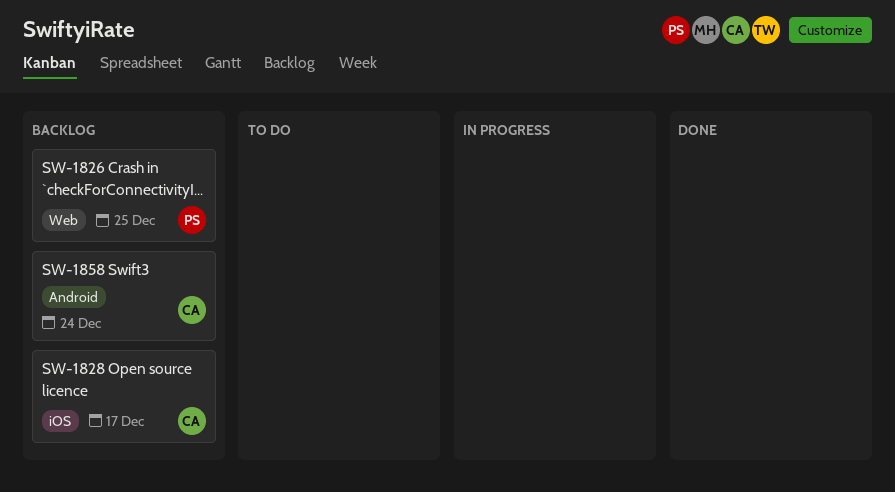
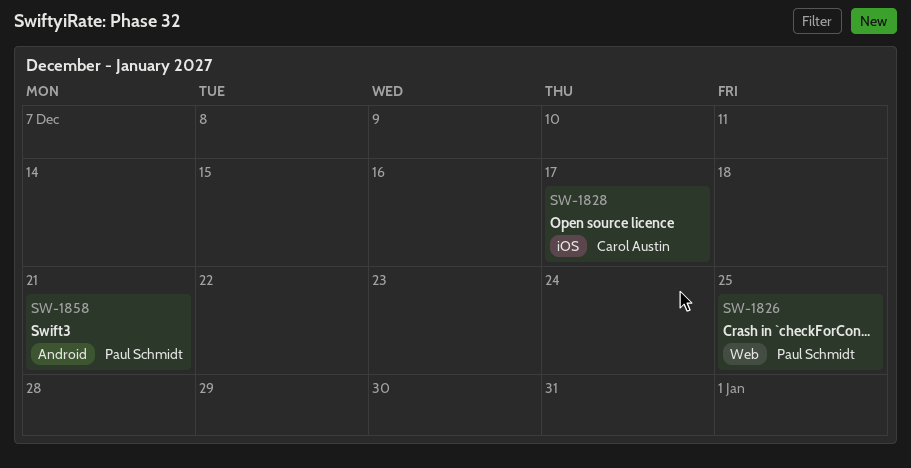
SW-1858, owner: Carol Austin -> Paul Schmidt
SW-1858, due: Dec 24 -> Dec 21

